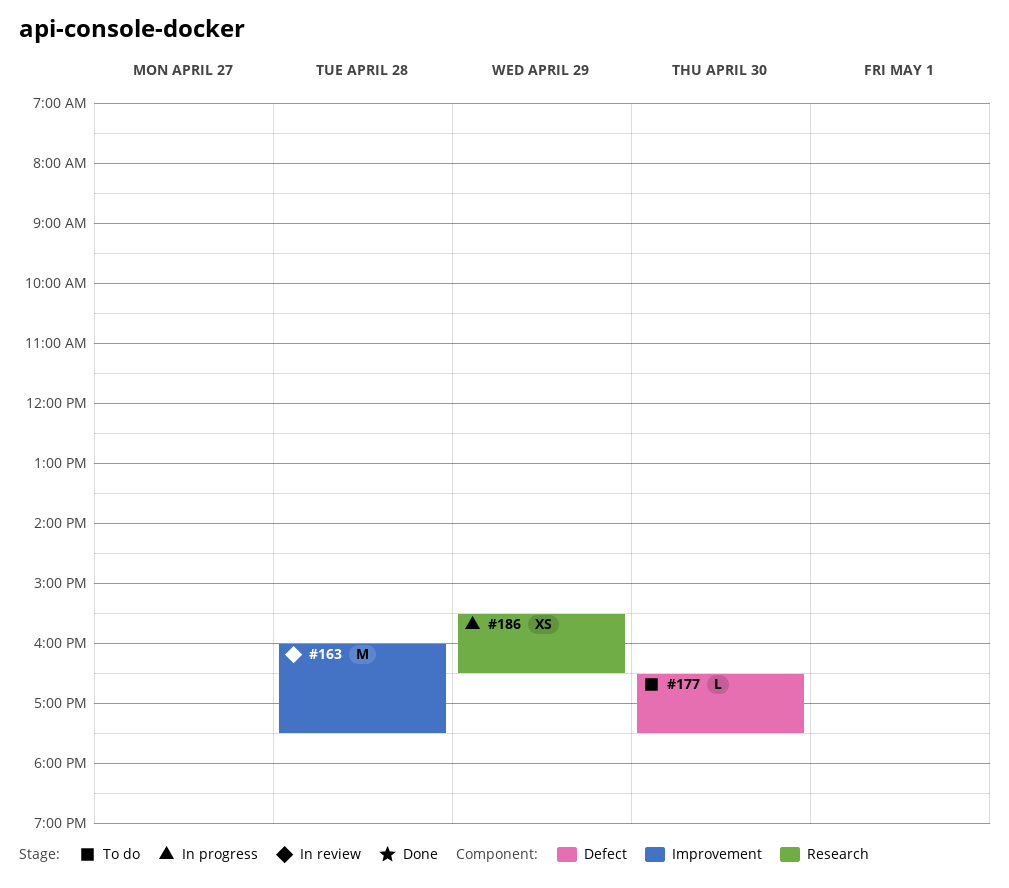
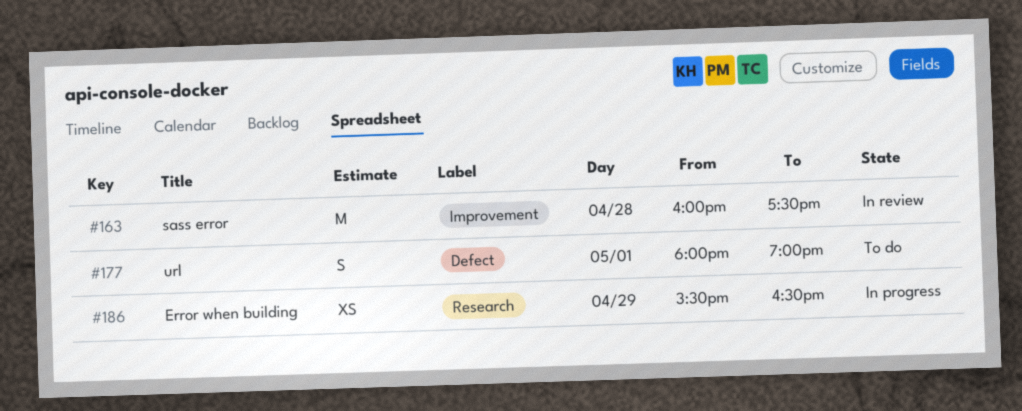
#177, estimate: L -> S
#177, day: Apr 30 -> May 1
#177, begins: 16:30 -> 18:00
#177, ends: 17:30 -> 19:00

